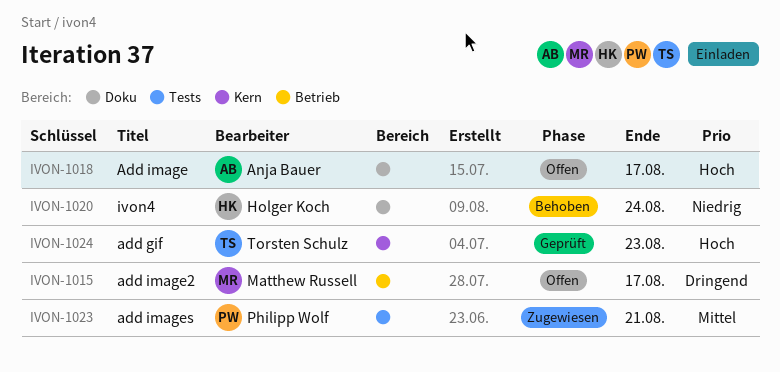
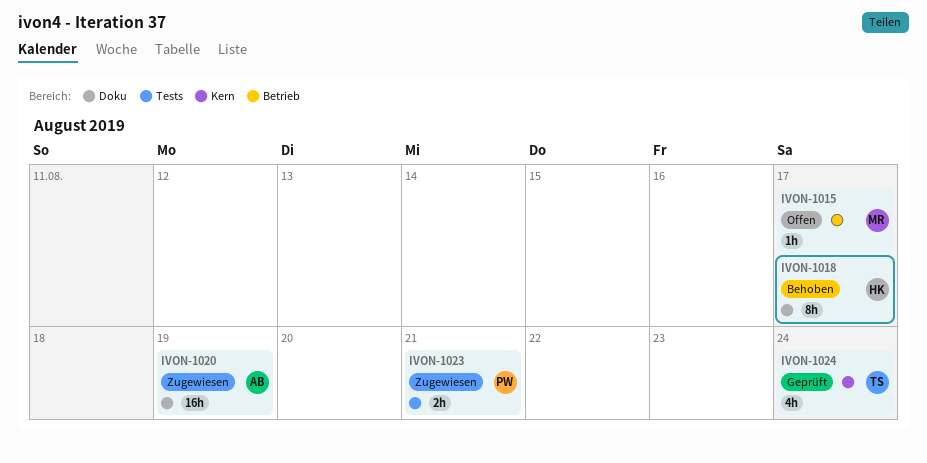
IVON-1018, status: Offen -> Behoben
IVON-1018, owner: Anja Bauer -> Holger Koch
IVON-1020, status: Behoben -> Zugewiesen
IVON-1020, owner: Holger Koch -> Anja Bauer
IVON-1020, due: Aug 24 -> Aug 19
IVON-1024, due: Aug 23 -> Aug 24

